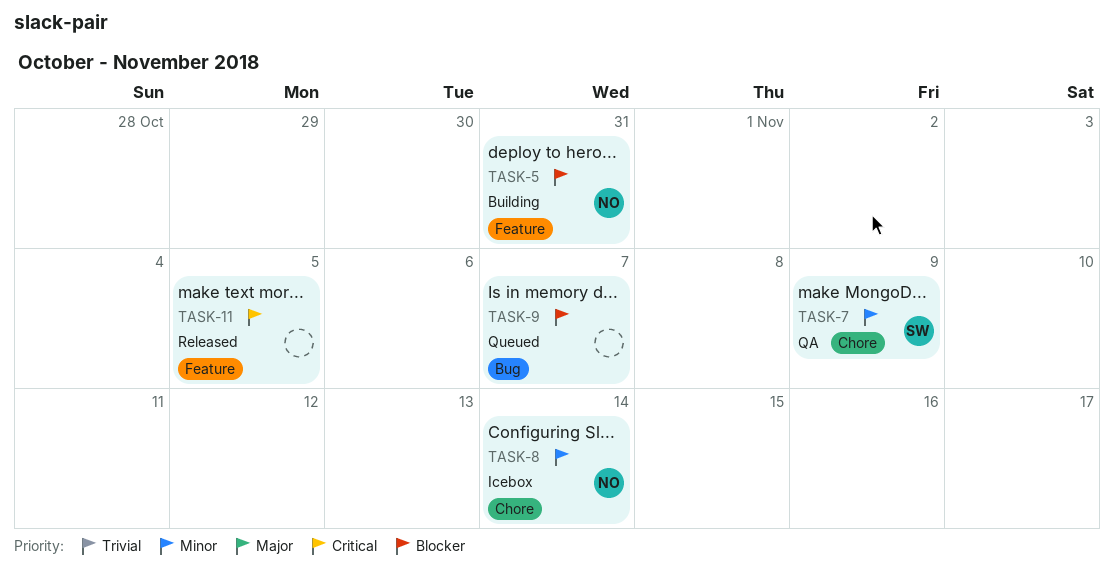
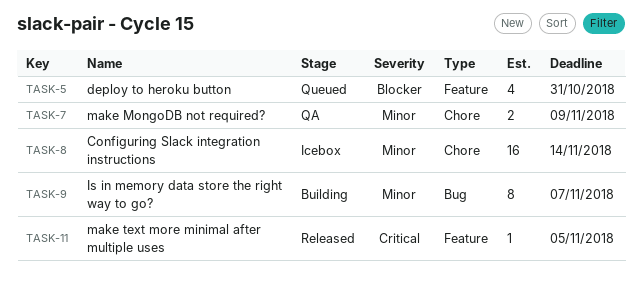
TASK-5, status: Building -> Queued
TASK-9, status: Queued -> Building
TASK-9, priority: Blocker -> Minor

